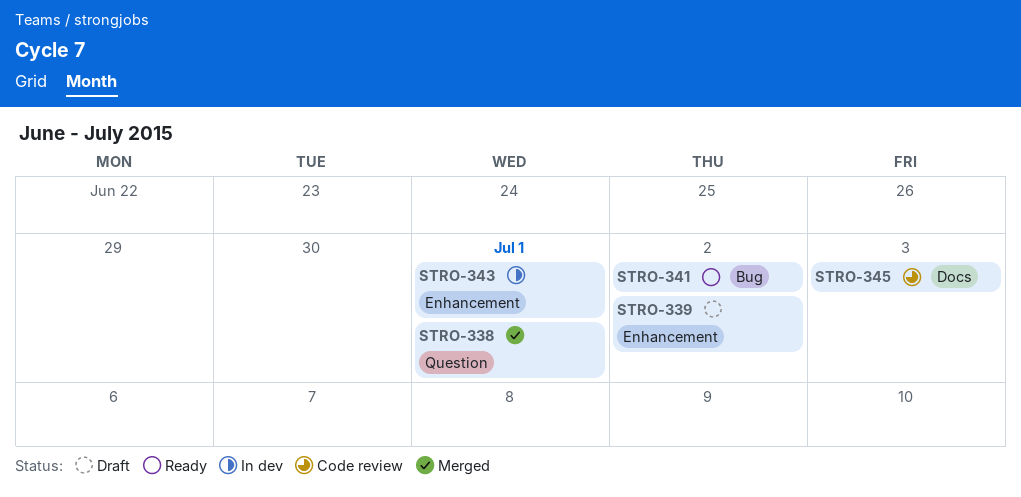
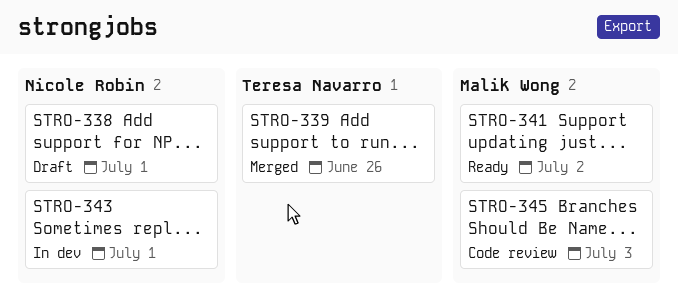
STRO-338, status: Merged -> Draft
STRO-339, status: Draft -> Merged
STRO-339, due: Jul 2 -> Jun 26

